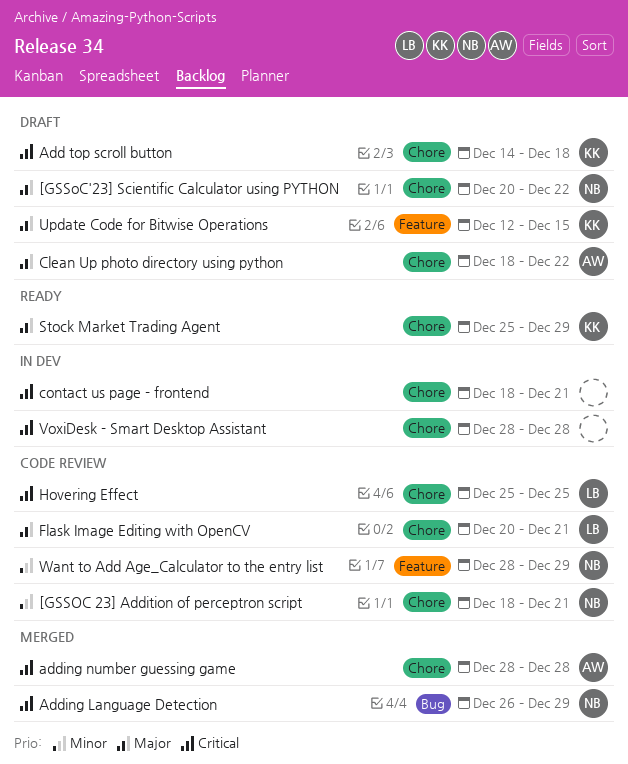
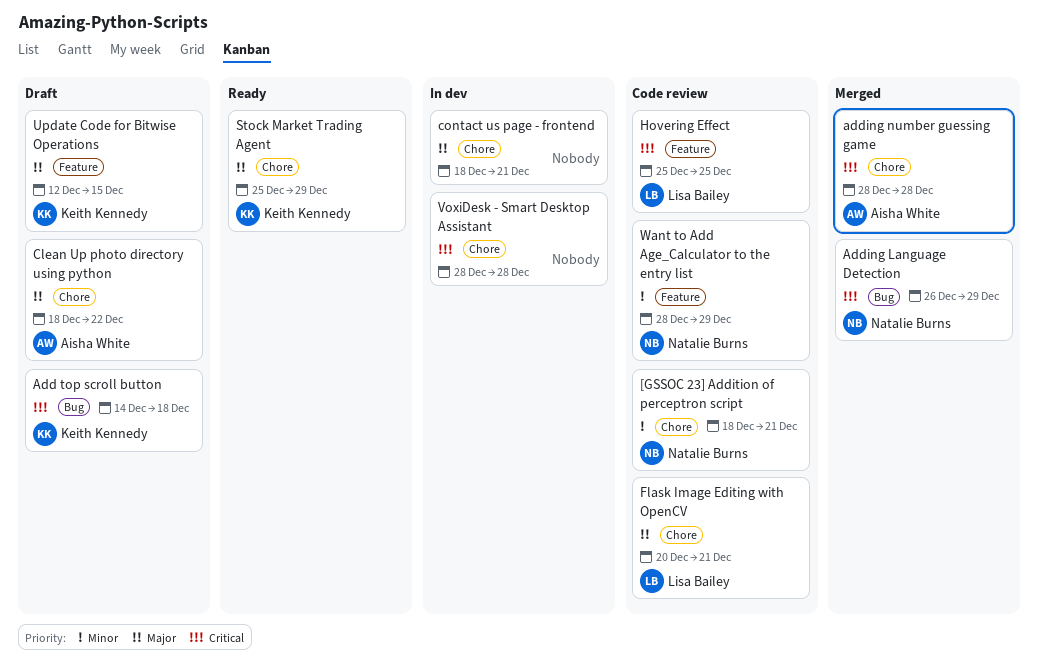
[GSSoC'23] Scientific Calculator using PYTHON: present -> none
Add top scroll button, label: Chore -> Bug
contact us page - frontend, priority: Critical -> Major
Hovering Effect, label: Chore -> Feature

